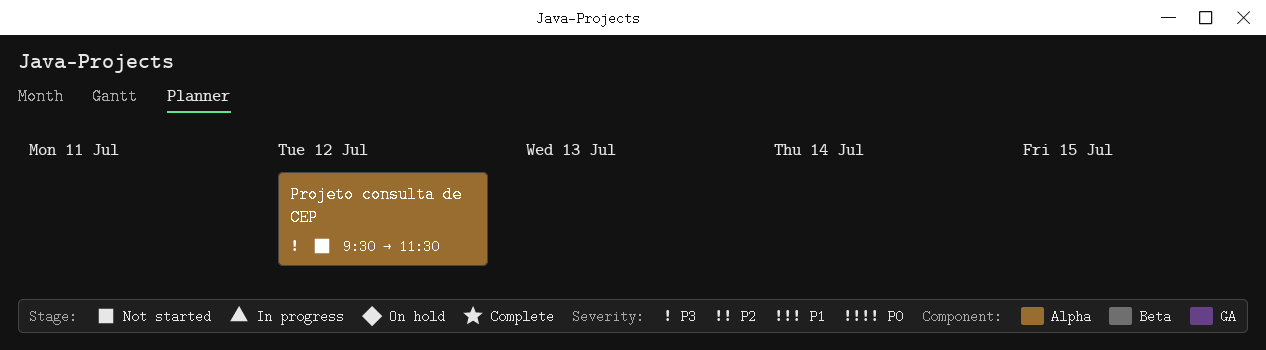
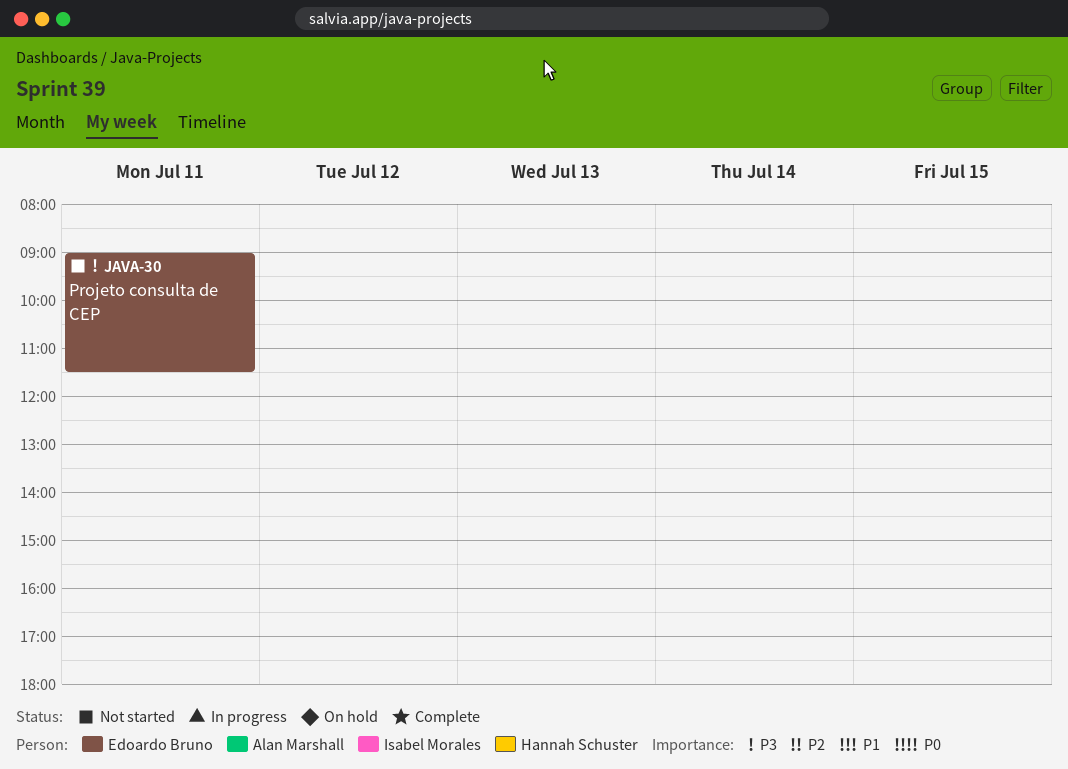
Projeto consulta de CEP, day: Jul 12 -> Jul 11
Projeto consulta de CEP, begins: 09:30 -> 09:00

